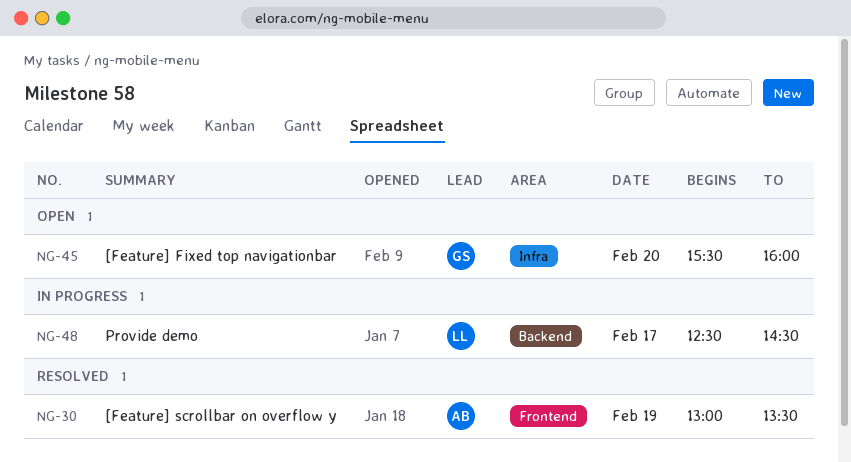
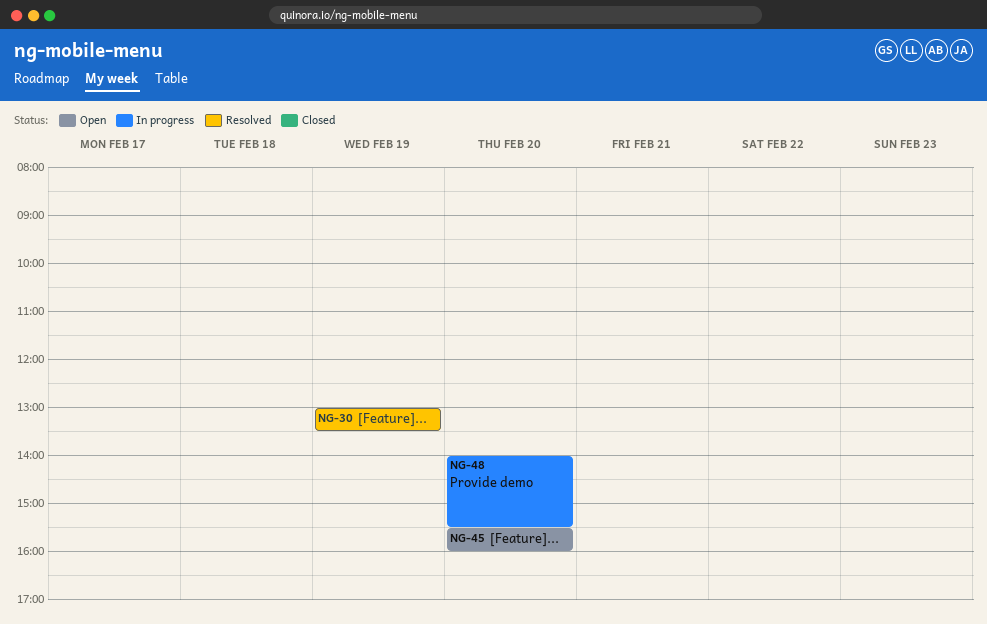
NG-48, day: Feb 17 -> Feb 20
NG-48, begins: 12:30 -> 14:00
NG-48, ends: 14:30 -> 15:30

